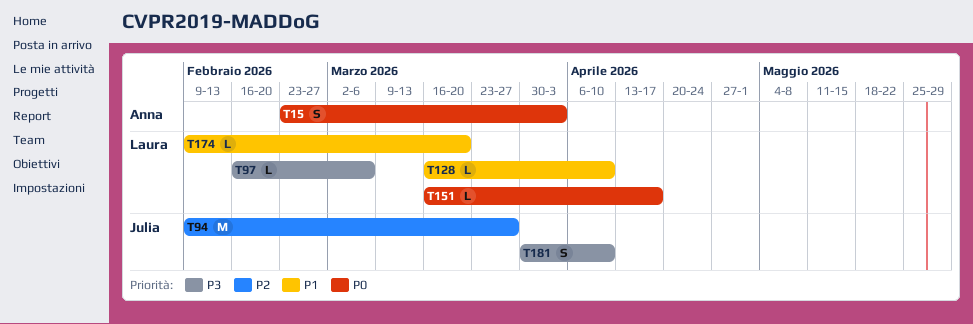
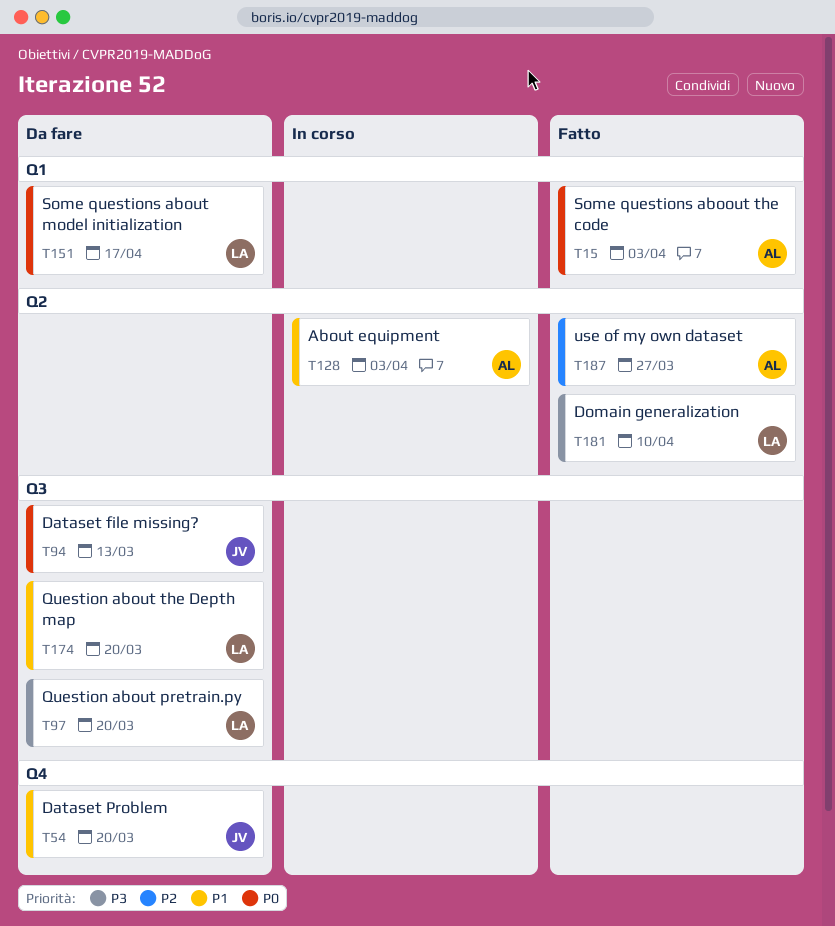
T54: none -> present
T94, priority: P2 -> P0
T94, due: Mar 27 -> Mar 13
T97, due: Mar 6 -> Mar 20
T128, owner: Laura -> Anna
T128, due: Apr 10 -> Apr 3
T181, owner: Julia -> Laura
T187: none -> present

